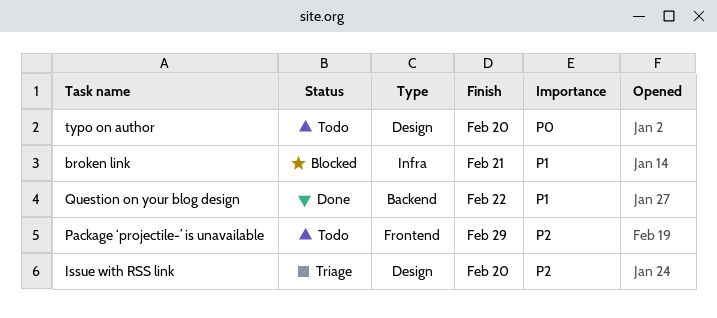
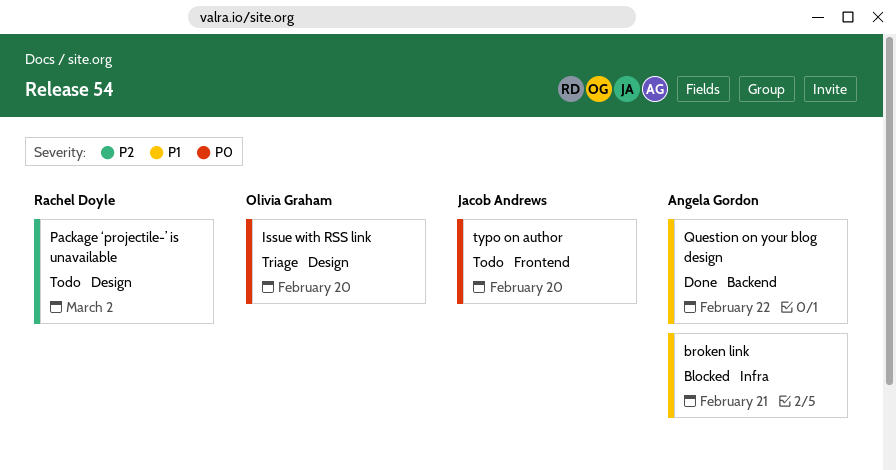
Issue with RSS link, priority: P2 -> P0
Package ‘projectile-’ is unavailable, label: Frontend -> Design
Package ‘projectile-’ is unavailable, due: Feb 29 -> Mar 2
typo on author, label: Design -> Frontend

